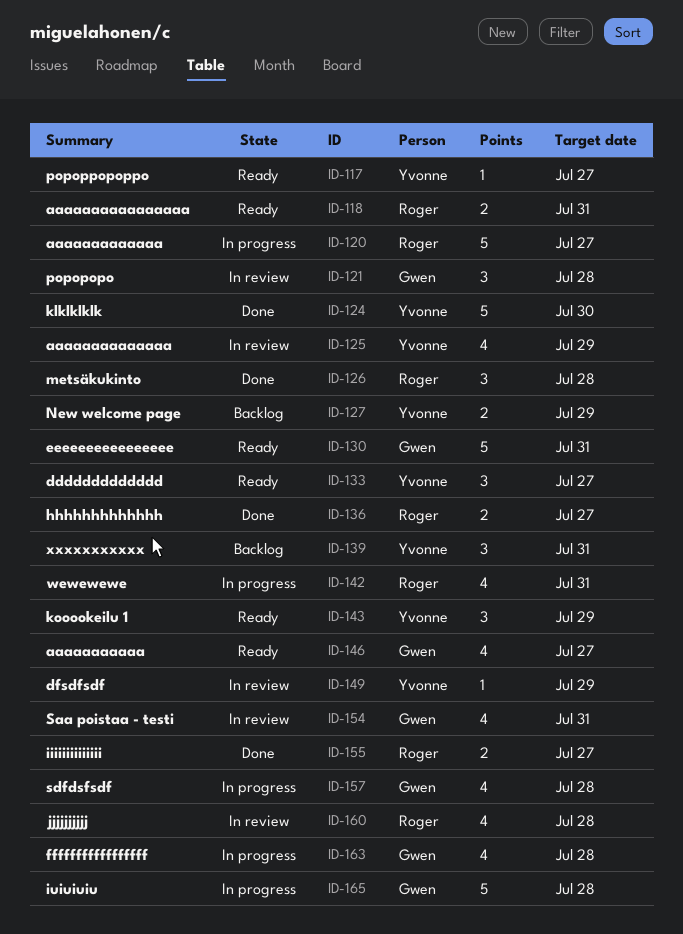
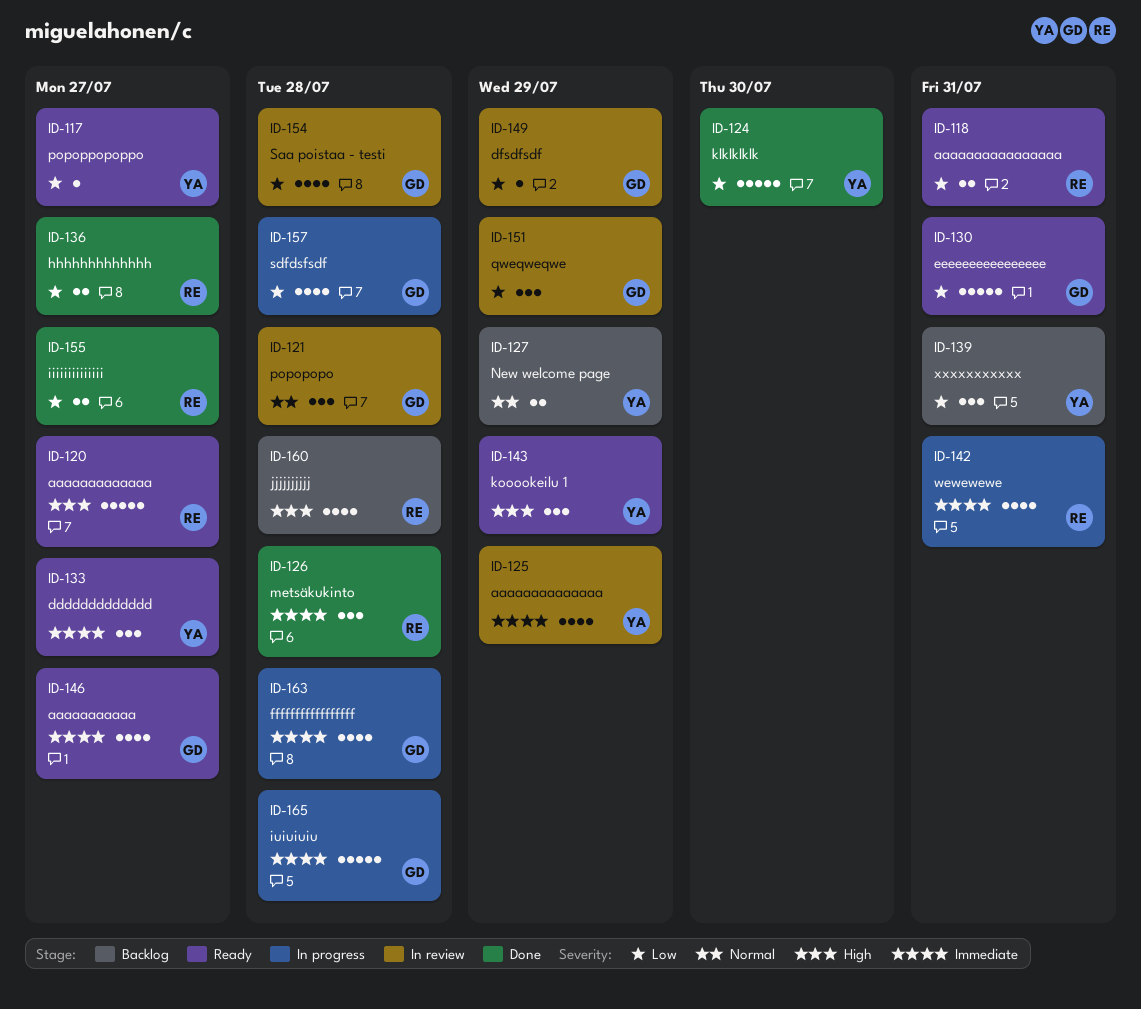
ID-120, status: In progress -> Ready
ID-149, owner: Yvonne -> Gwen
ID-151: none -> present
ID-154, due: Jul 31 -> Jul 28
ID-160, status: In review -> Backlog

